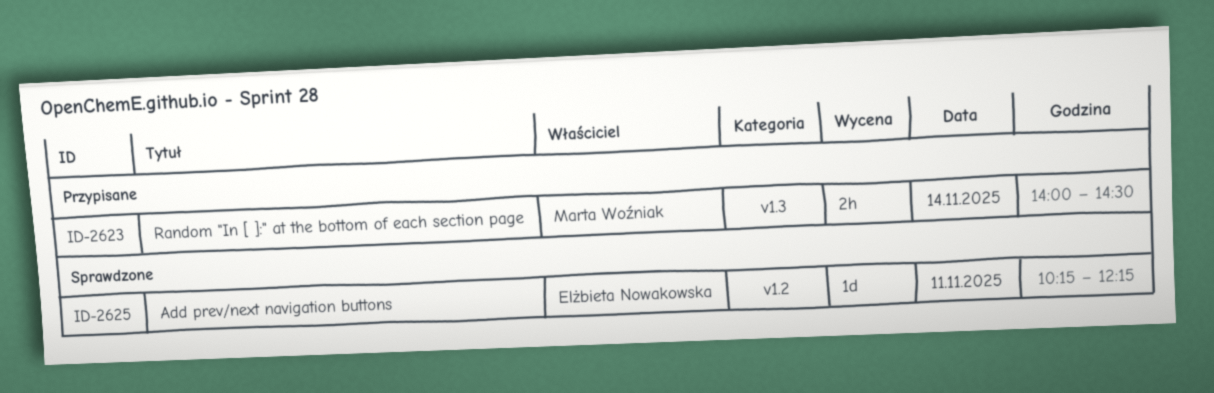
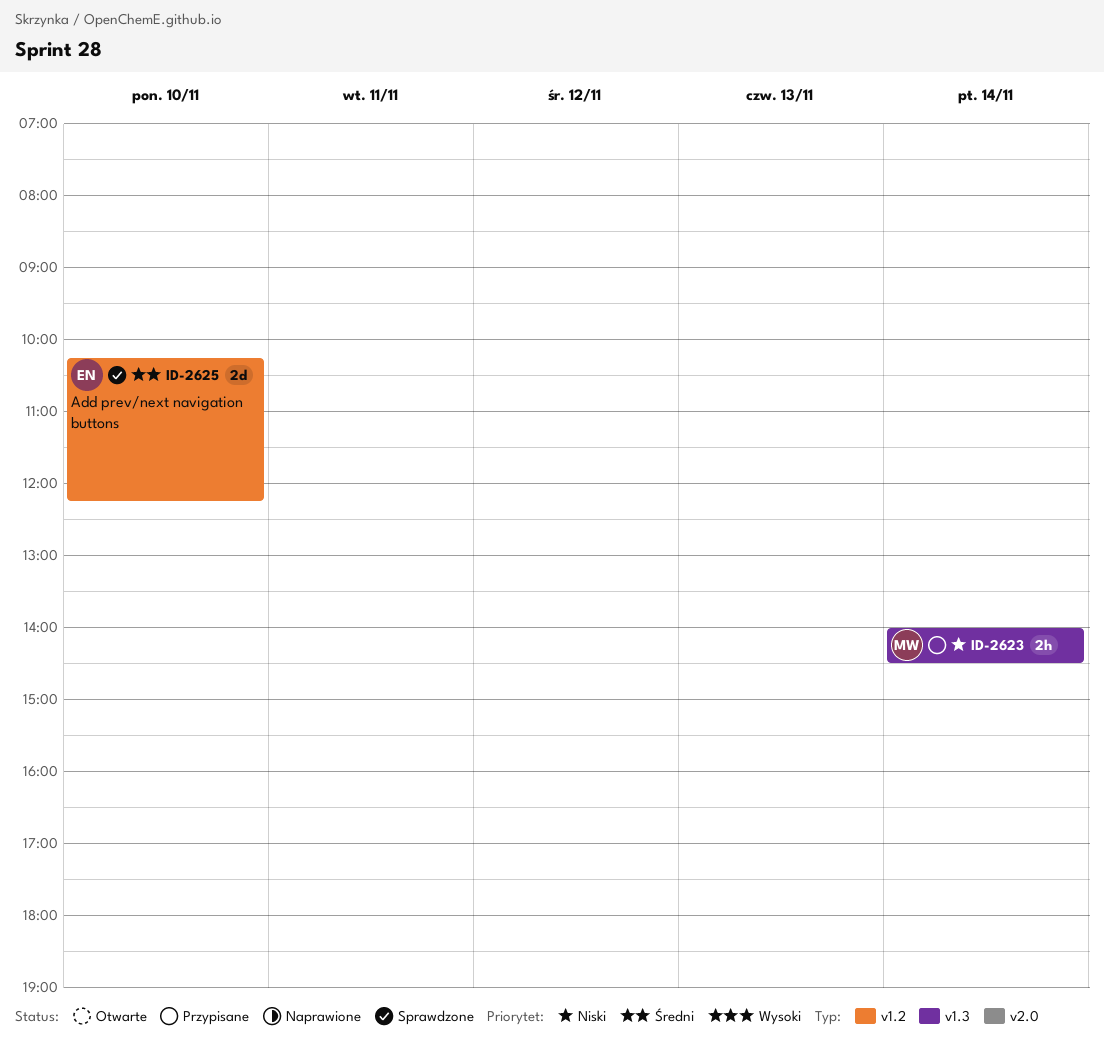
ID-2625, estimate: 1d -> 2d
ID-2625, day: Nov 11 -> Nov 10

